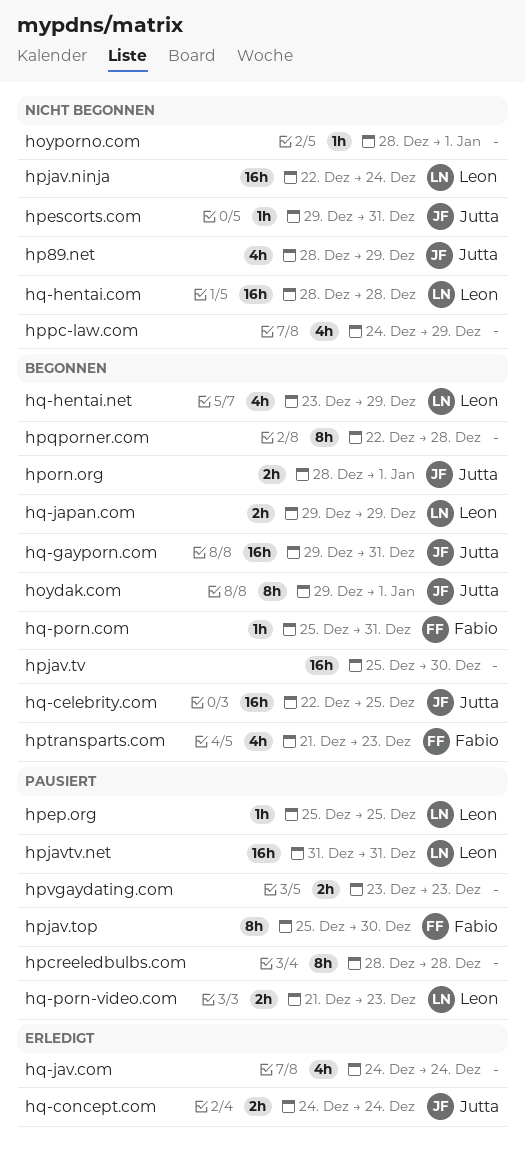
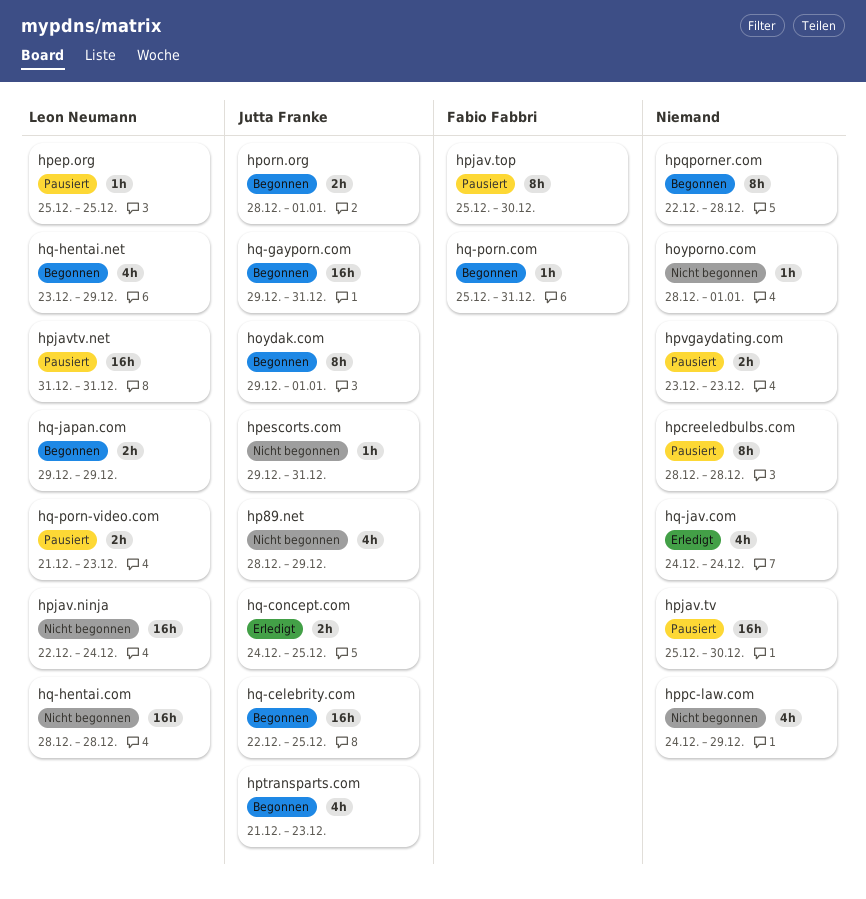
hpjav.tv, status: Begonnen -> Pausiert
hptransparts.com, owner: Fabio Fabbri -> Jutta Franke
hq-concept.com, due: Dec 24 -> Dec 25

